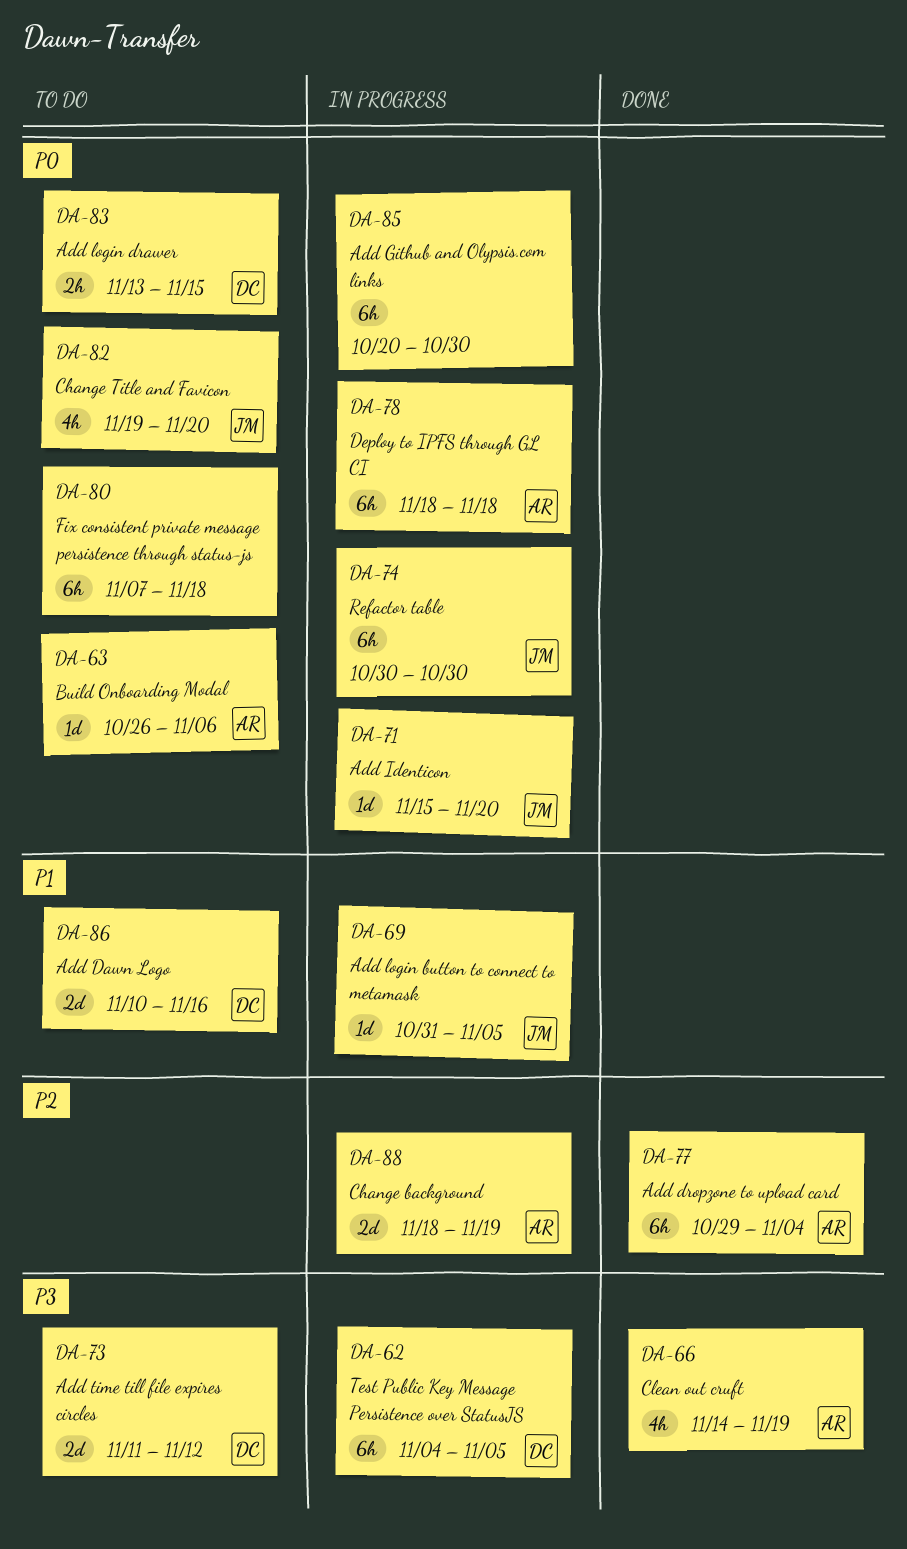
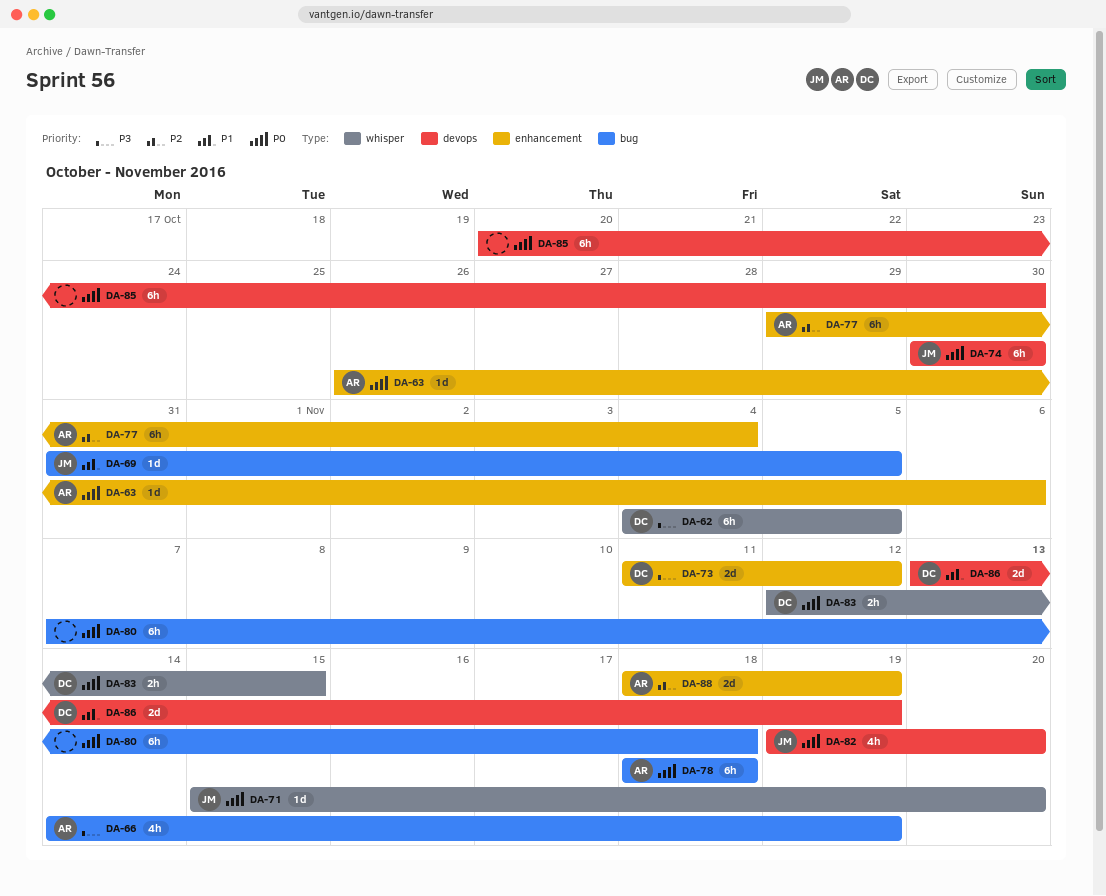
DA-83, start: Nov 13 -> Nov 12
DA-86, start: Nov 10 -> Nov 13
DA-86, due: Nov 16 -> Nov 19

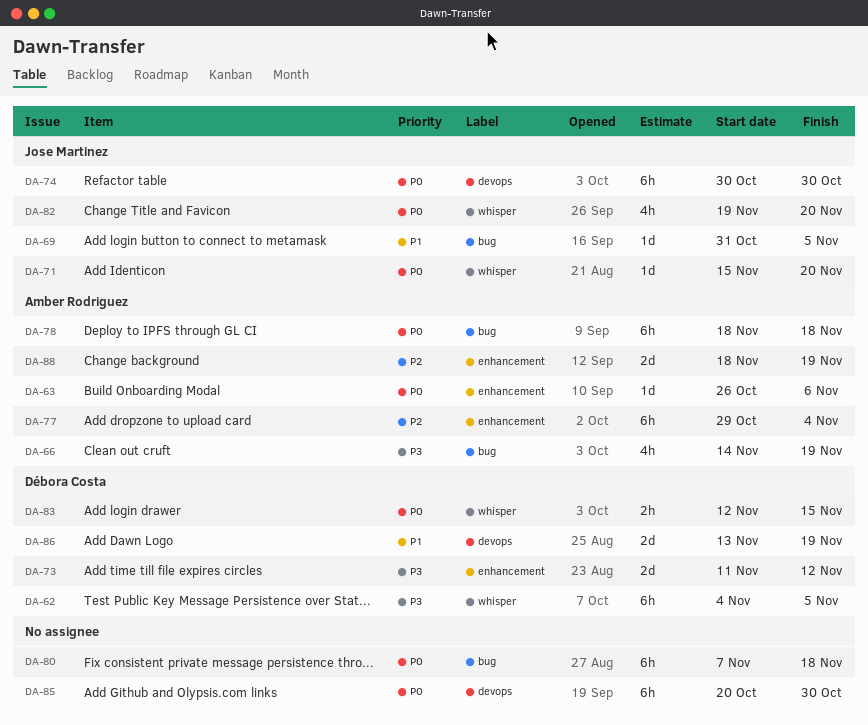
DA-82, label: devops -> whisper

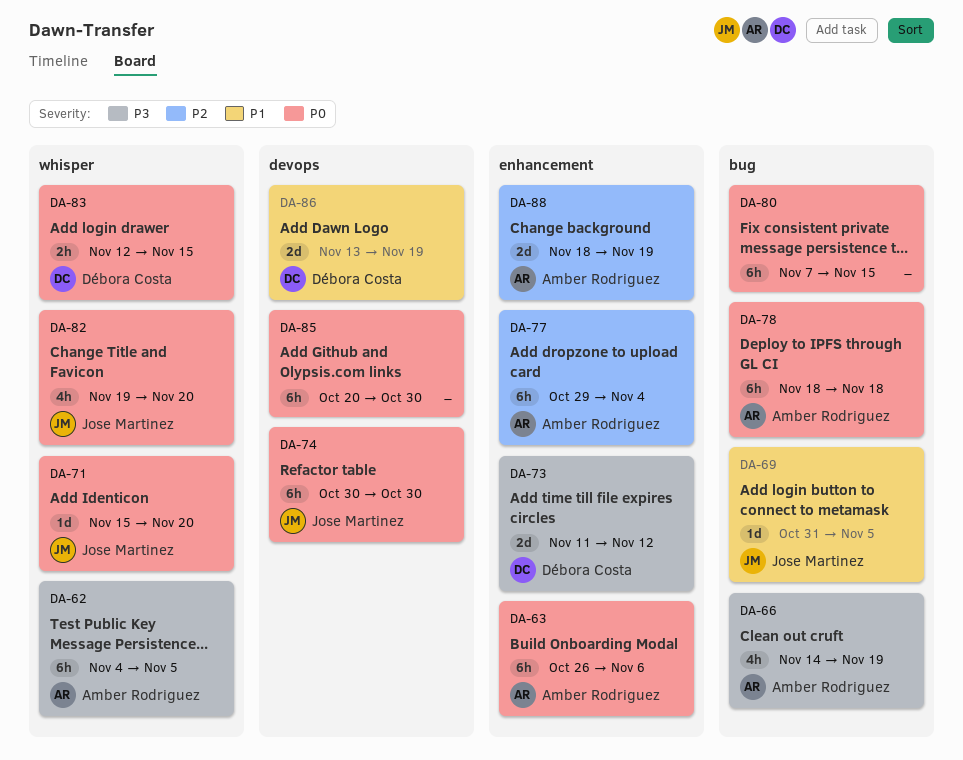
DA-62, owner: Débora Costa -> Amber Rodriguez
DA-63, estimate: 1d -> 6h
DA-80, due: Nov 18 -> Nov 15

